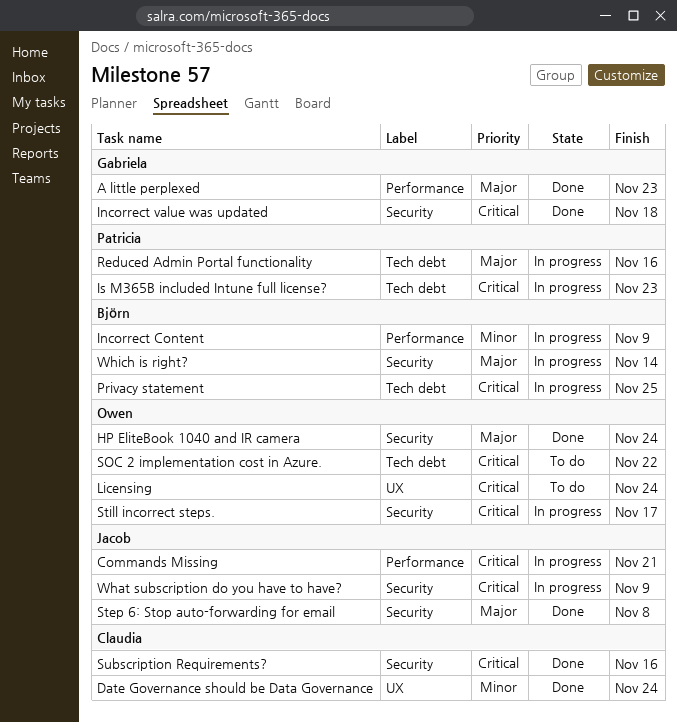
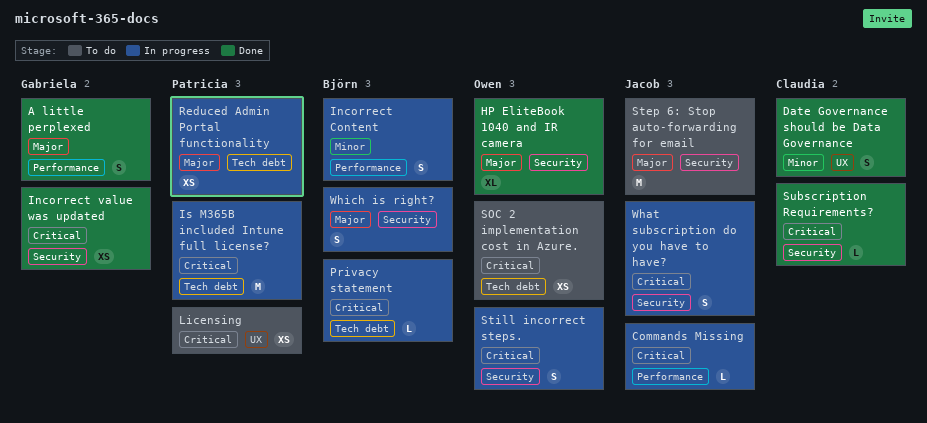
Licensing, owner: Owen -> Patricia
Step 6: Stop auto-forwarding for email, status: Done -> To do

